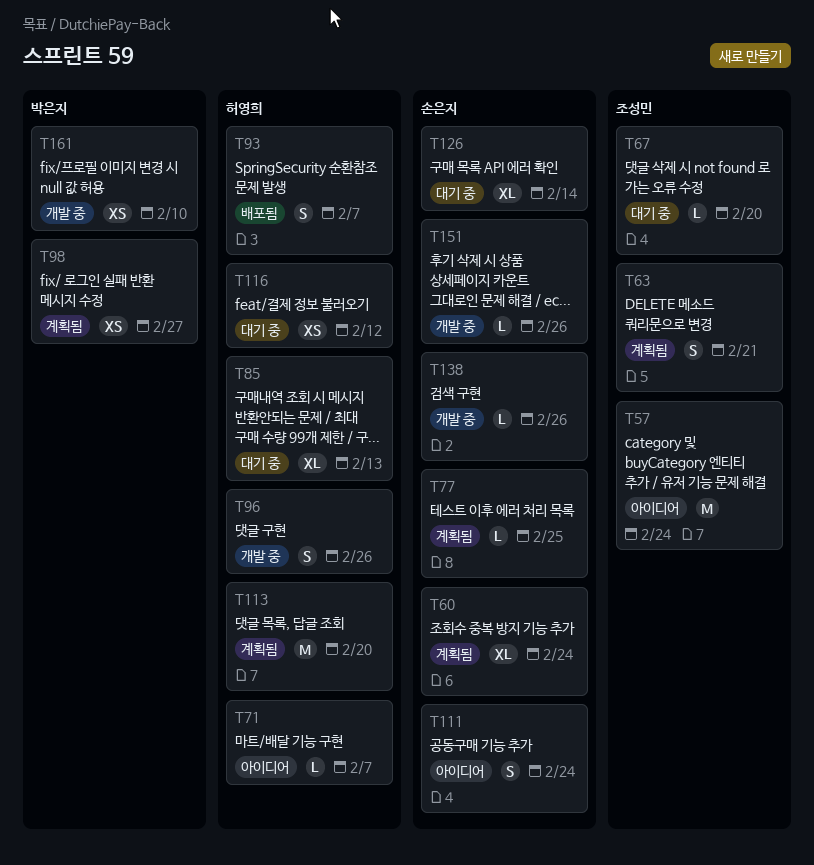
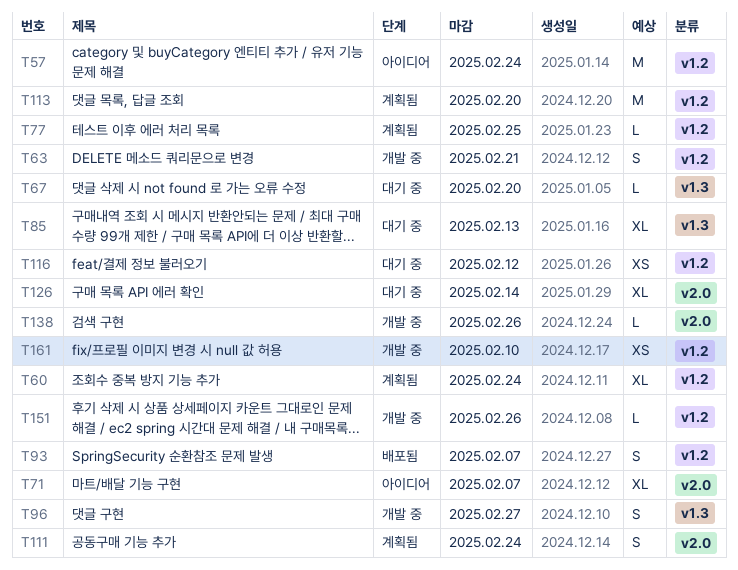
T63, status: 계획됨 -> 개발 중
T71, estimate: L -> XL
T96, due: Feb 26 -> Feb 27
T98: present -> none
T111, status: 아이디어 -> 계획됨

